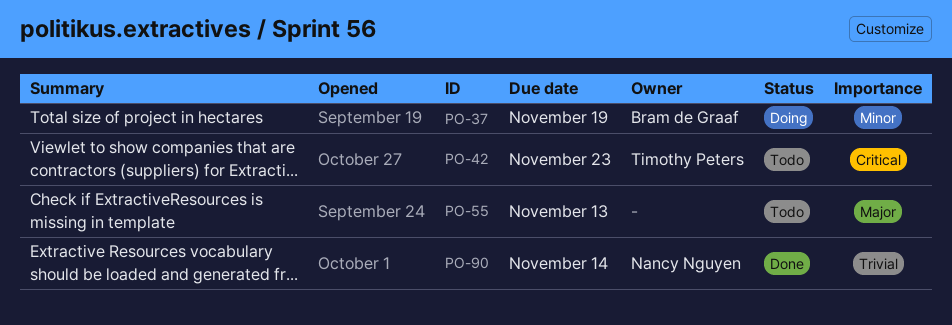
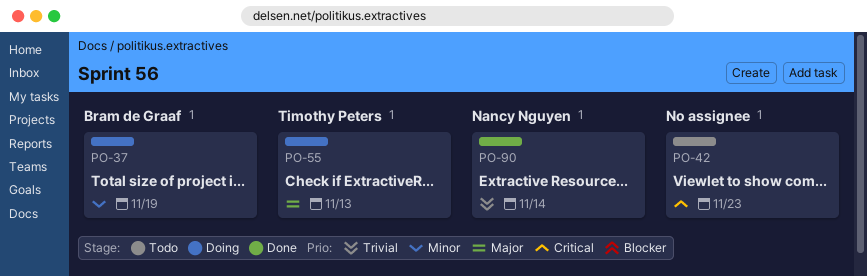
PO-42, owner: Timothy Peters -> none
PO-55, status: Todo -> Doing
PO-55, owner: none -> Timothy Peters

